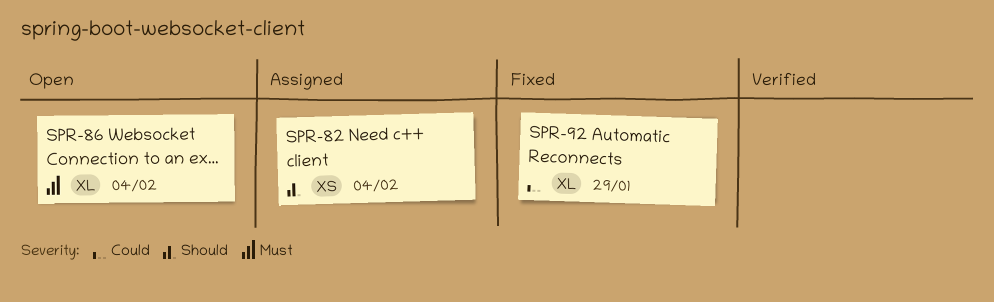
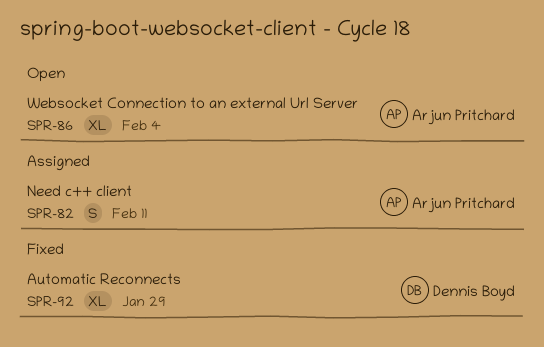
SPR-82, estimate: XS -> S
SPR-82, due: Feb 4 -> Feb 11

